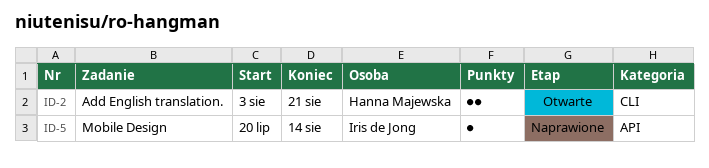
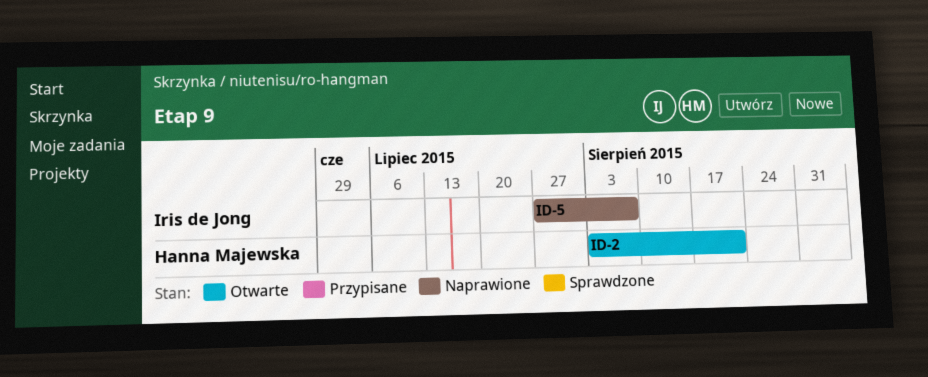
ID-5, start: Jul 20 -> Jul 27
ID-5, due: Aug 14 -> Aug 7

